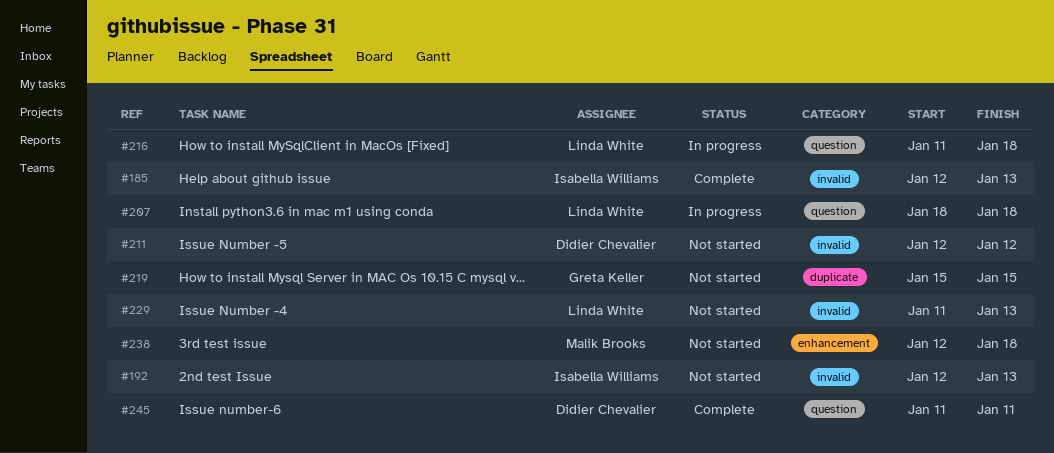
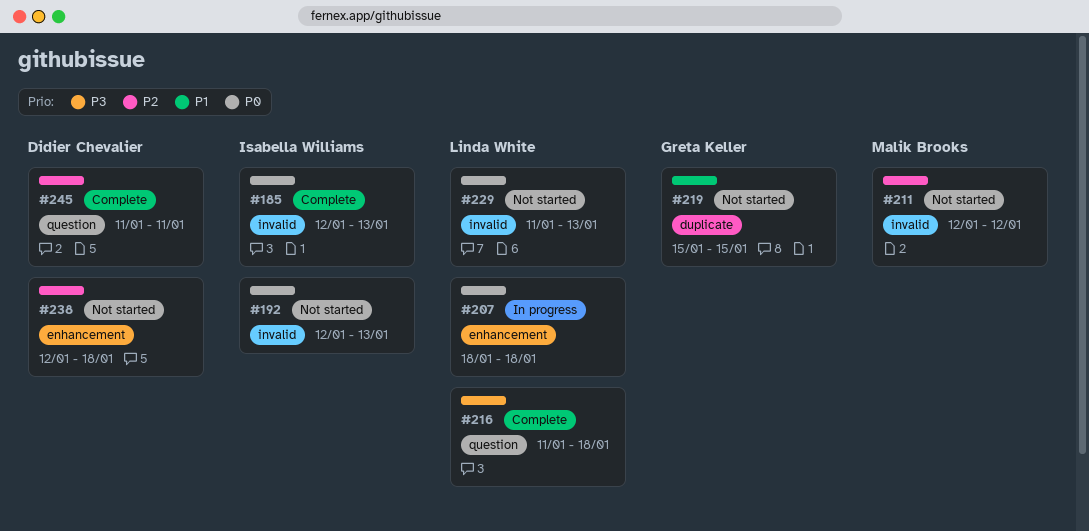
#207, label: question -> enhancement
#211, owner: Didier Chevalier -> Malik Brooks
#216, status: In progress -> Complete
#238, owner: Malik Brooks -> Didier Chevalier

